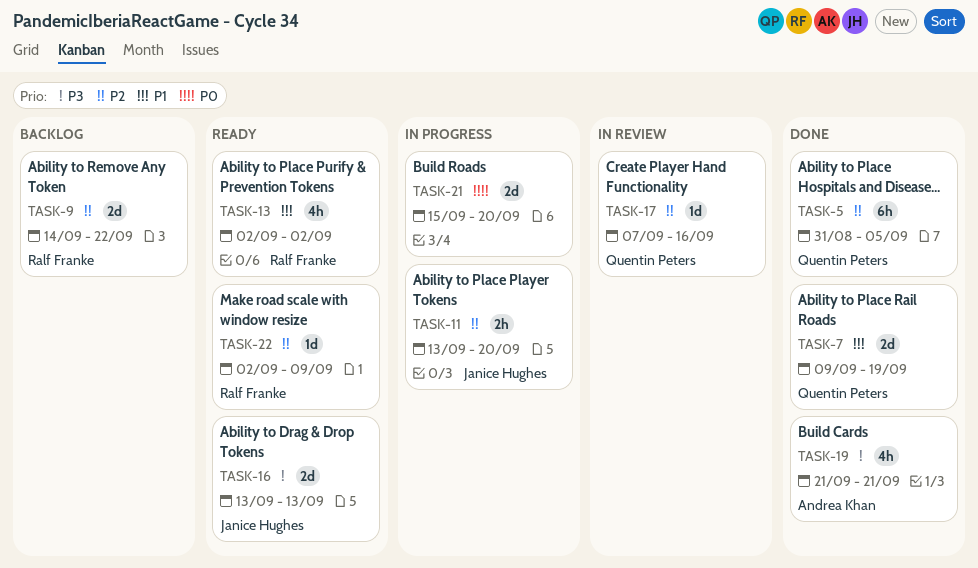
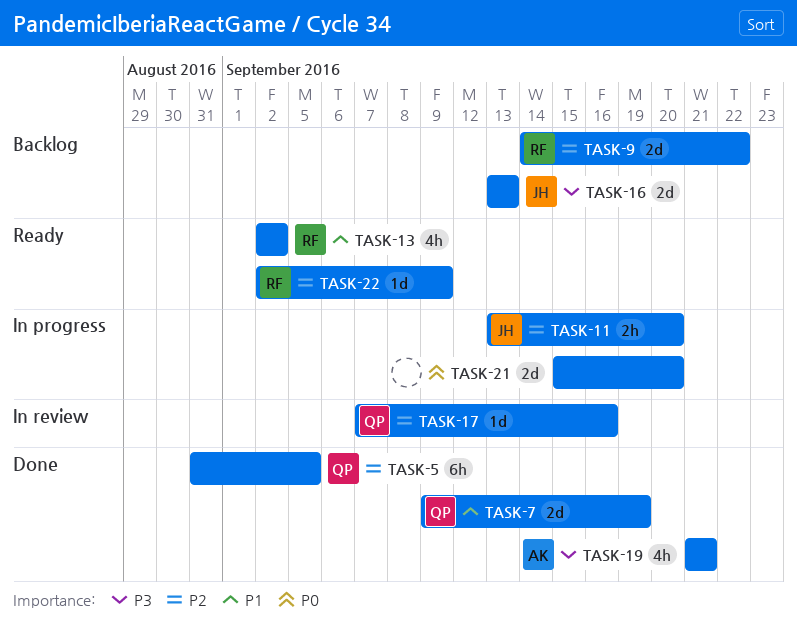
TASK-16, status: Ready -> Backlog

